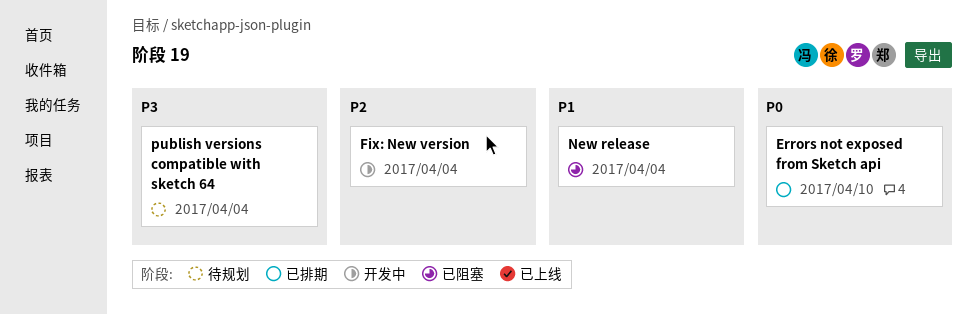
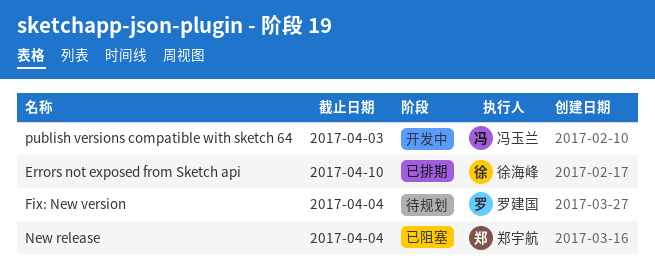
Fix: New version, status: 开发中 -> 待规划
publish versions compatible with sketch 64, status: 待规划 -> 开发中
publish versions compatible with sketch 64, due: Apr 4 -> Apr 3

